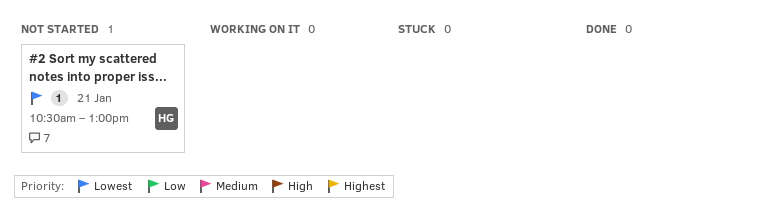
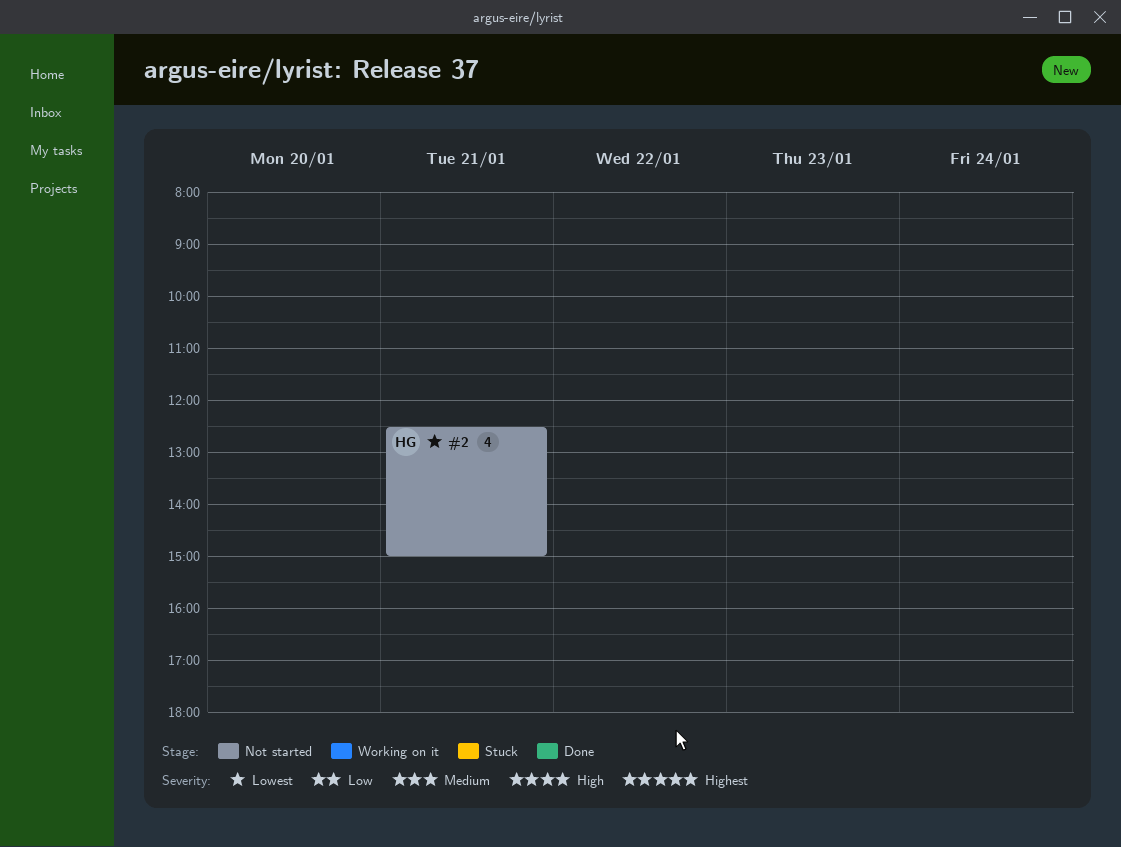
#2, estimate: 1 -> 4
#2, begins: 10:30 -> 12:30
#2, ends: 13:00 -> 15:00

